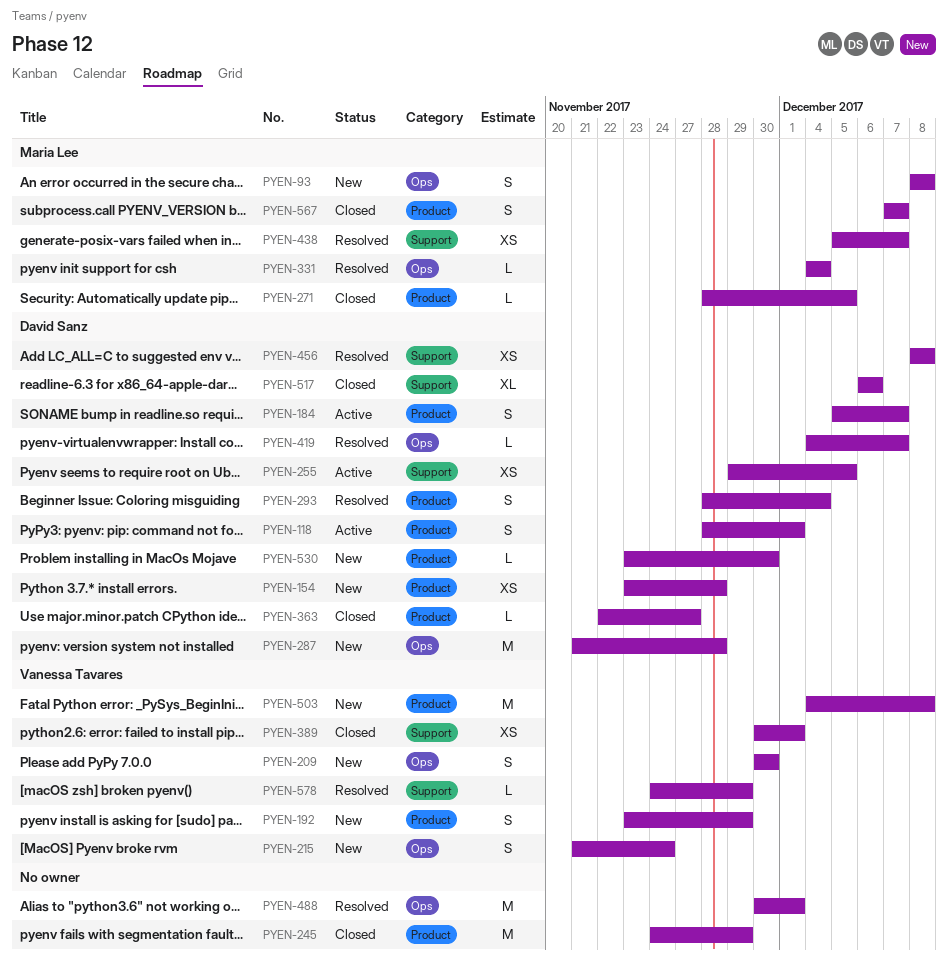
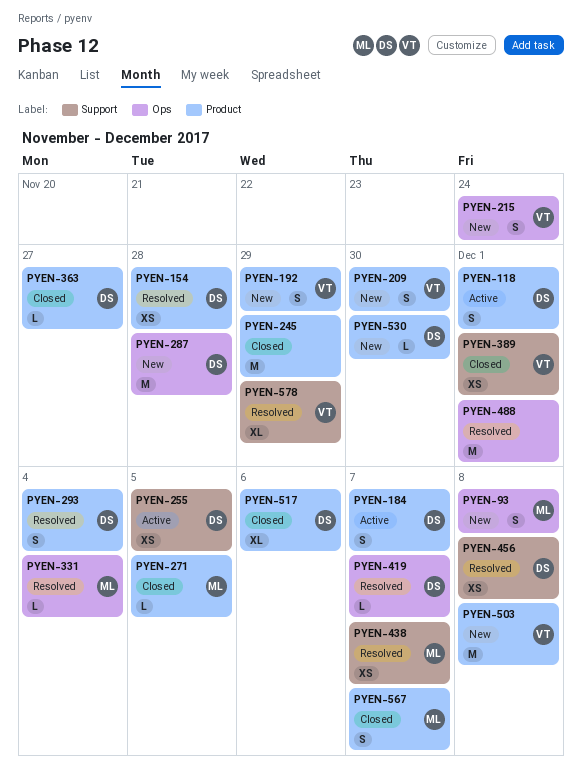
PYEN-154, status: New -> Resolved
PYEN-209, label: Ops -> Product
PYEN-517, label: Support -> Product
PYEN-578, estimate: L -> XL

